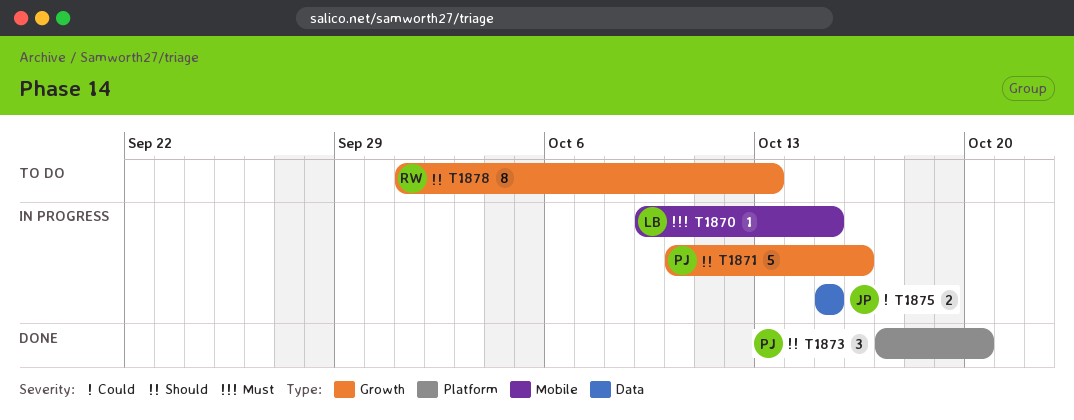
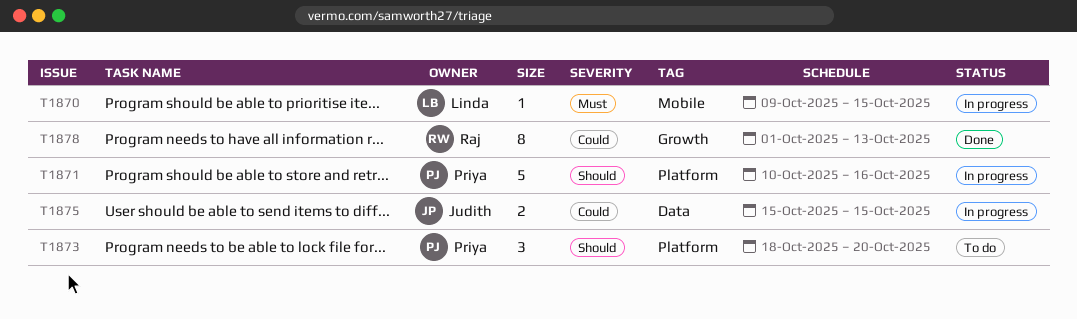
T1871, label: Growth -> Platform
T1873, status: Done -> To do
T1873, start: Oct 17 -> Oct 18
T1878, status: To do -> Done
T1878, priority: Should -> Could

